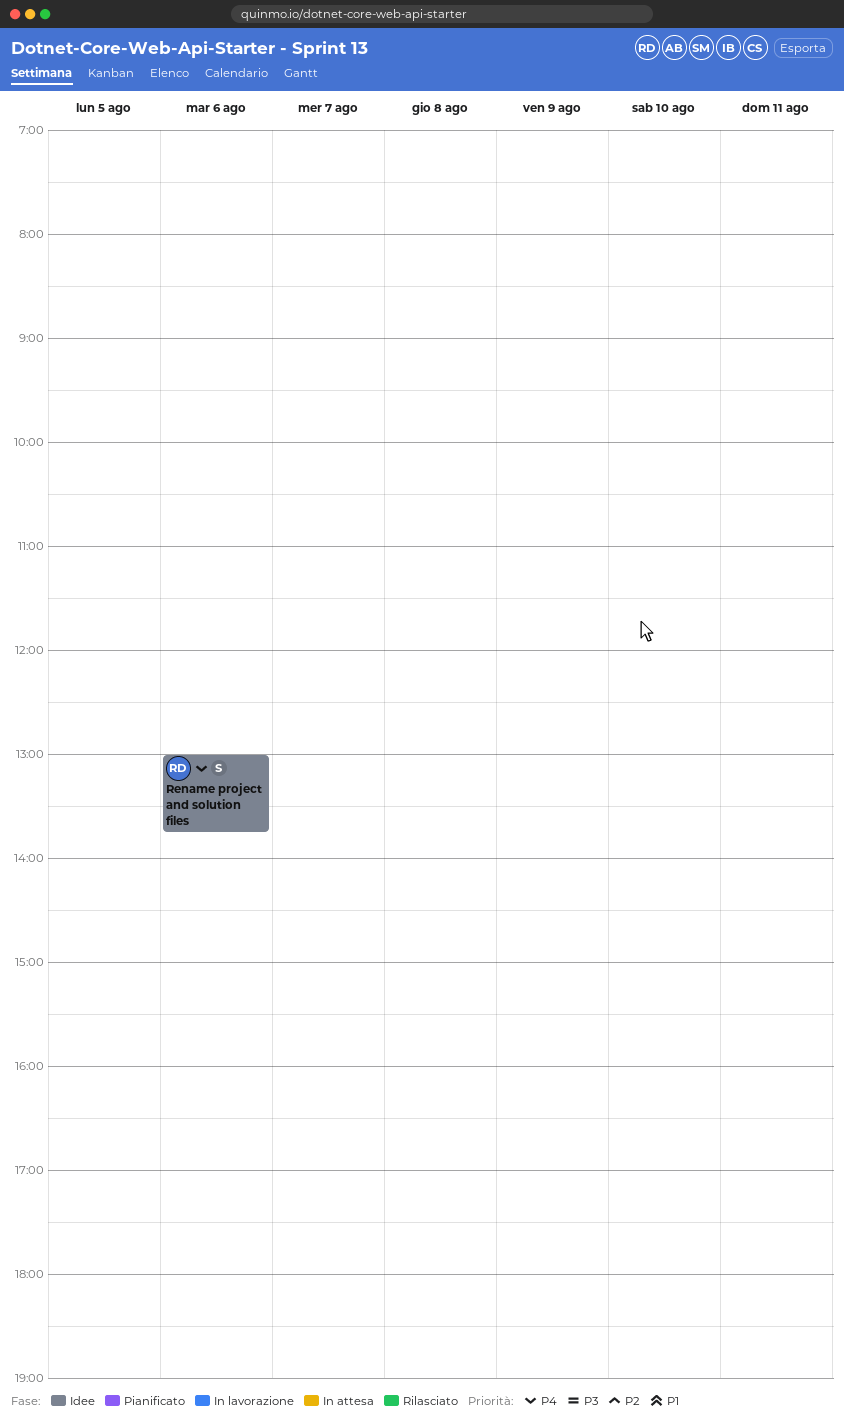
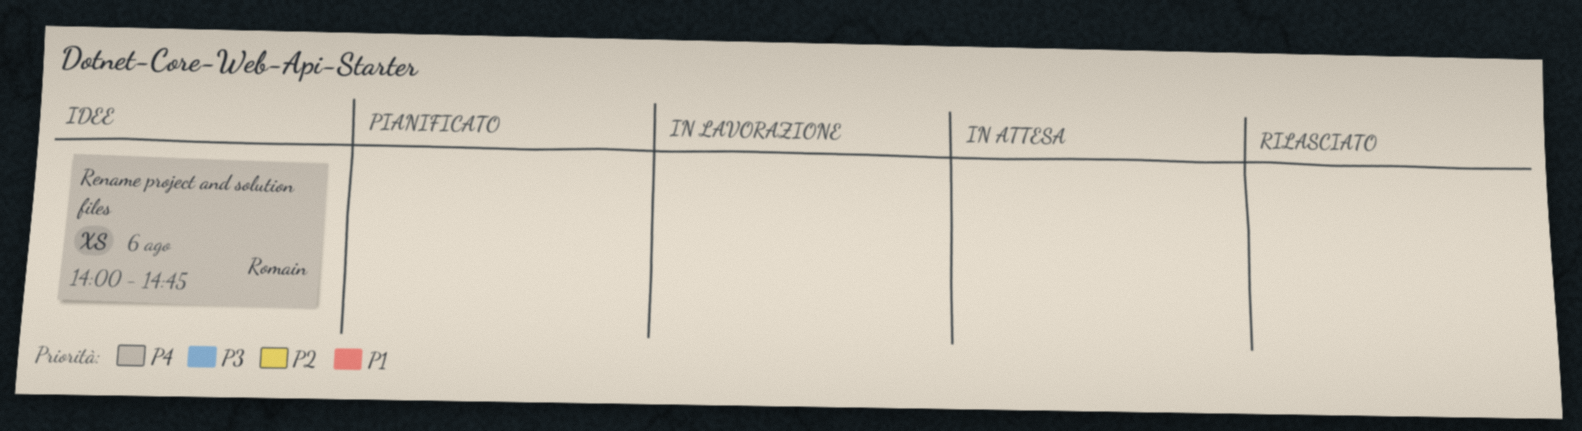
Rename project and solution files, estimate: S -> XS
Rename project and solution files, begins: 13:00 -> 14:00
Rename project and solution files, ends: 13:45 -> 14:45

